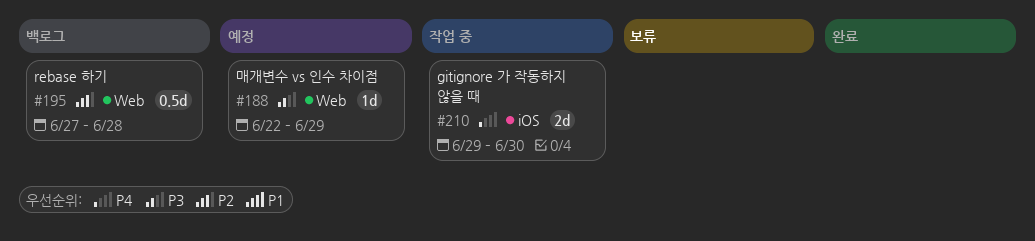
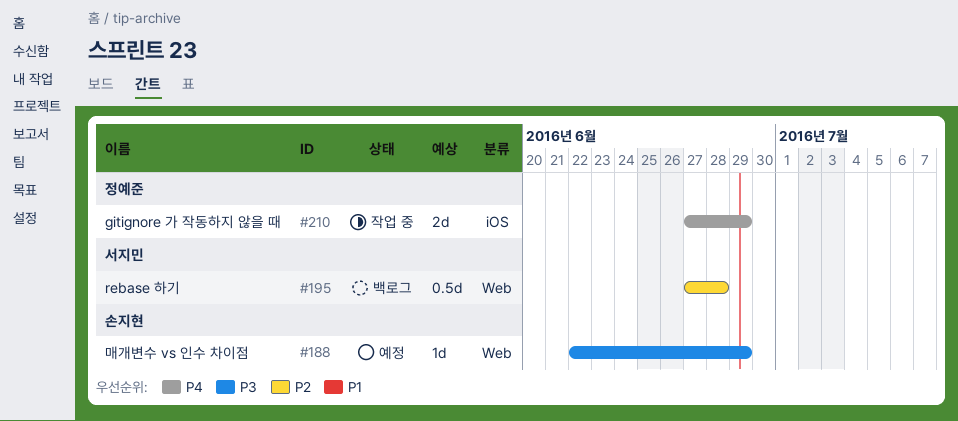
#210, start: Jun 29 -> Jun 27
#210, due: Jun 30 -> Jun 29

